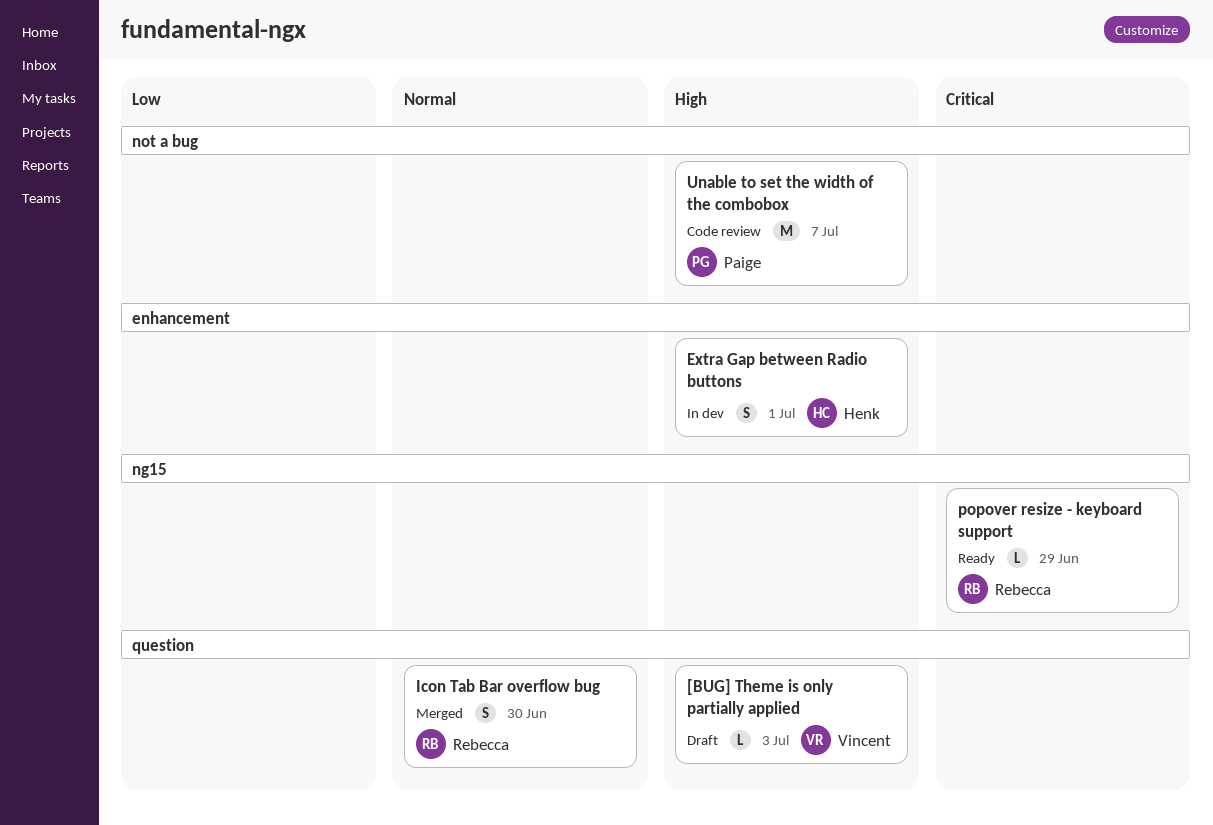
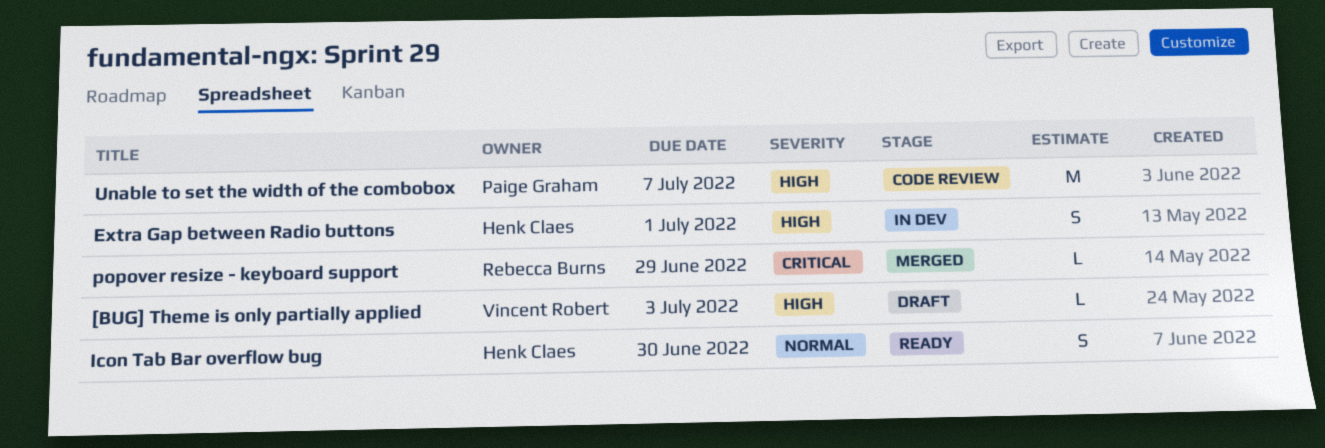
Icon Tab Bar overflow bug, status: Merged -> Ready
Icon Tab Bar overflow bug, owner: Rebecca Burns -> Henk Claes
popover resize - keyboard support, status: Ready -> Merged

